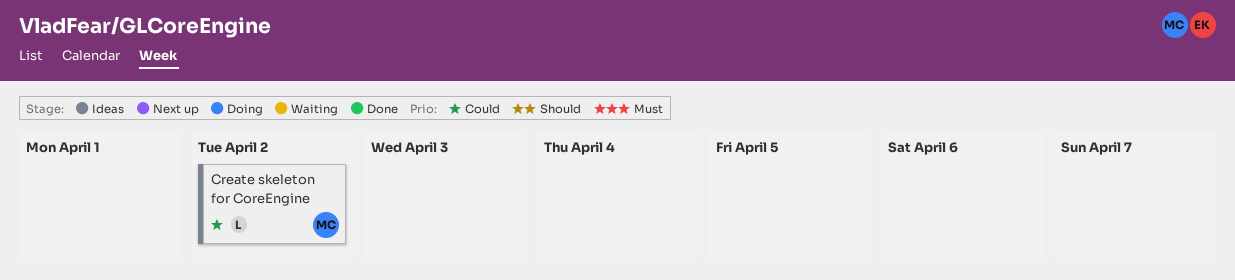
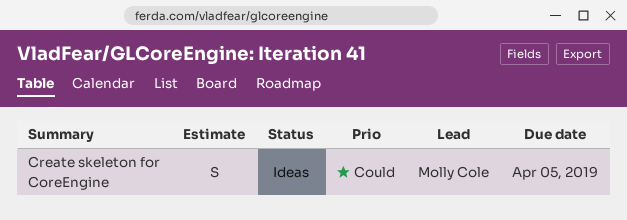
Create skeleton for CoreEngine, estimate: L -> S
Create skeleton for CoreEngine, due: Apr 2 -> Apr 5

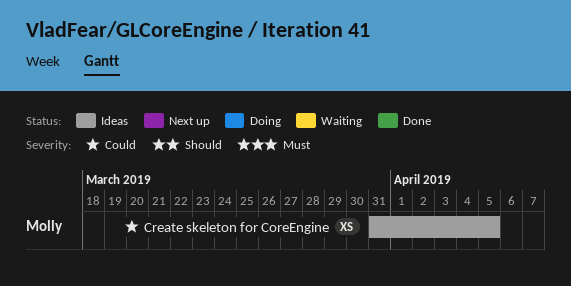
Create skeleton for CoreEngine, estimate: S -> XS

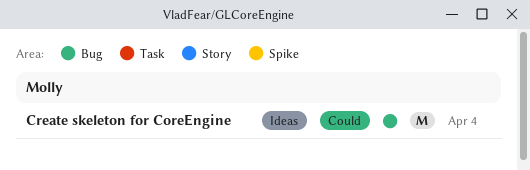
Create skeleton for CoreEngine, estimate: XS -> M
Create skeleton for CoreEngine, due: Apr 5 -> Apr 4

